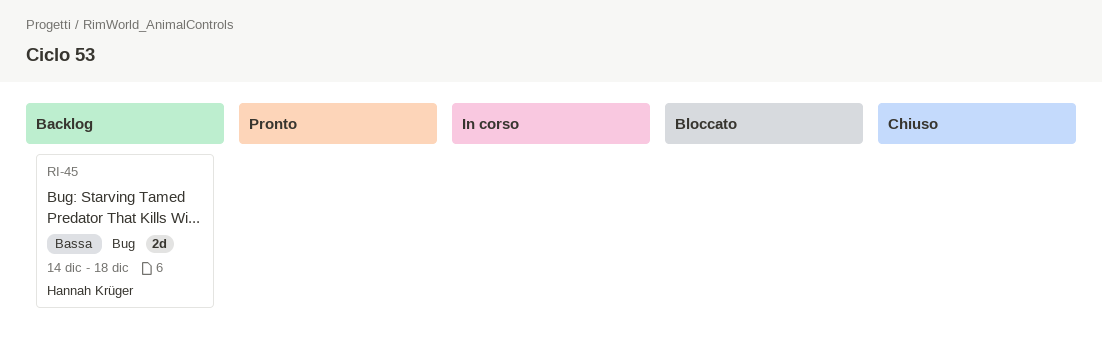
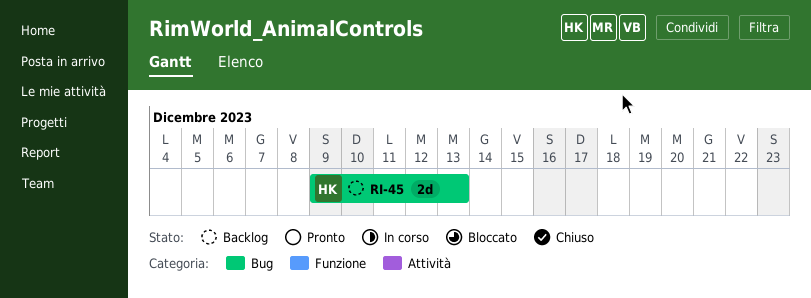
RI-45, start: Dec 14 -> Dec 9
RI-45, due: Dec 18 -> Dec 13

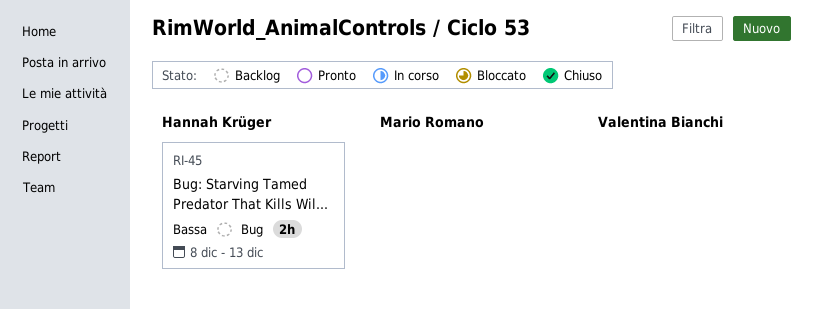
RI-45, estimate: 2d -> 2h
RI-45, start: Dec 9 -> Dec 8

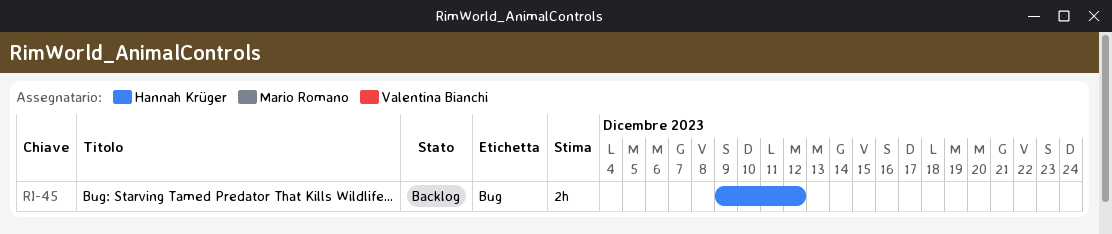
RI-45, start: Dec 8 -> Dec 9
RI-45, due: Dec 13 -> Dec 12

